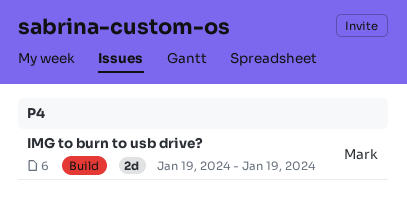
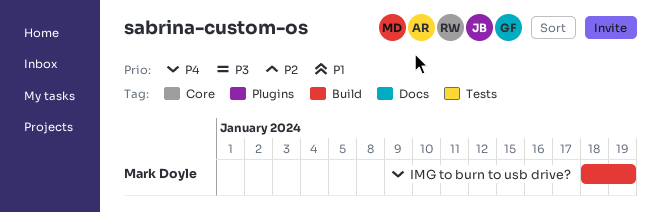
IMG to burn to usb drive?, start: Jan 19 -> Jan 18

